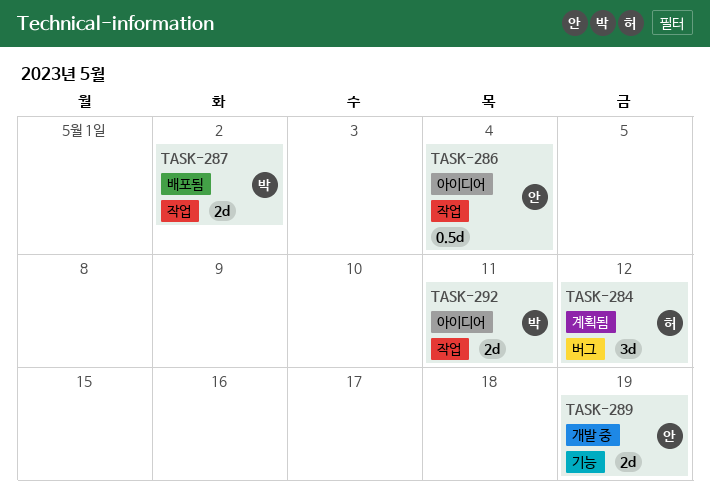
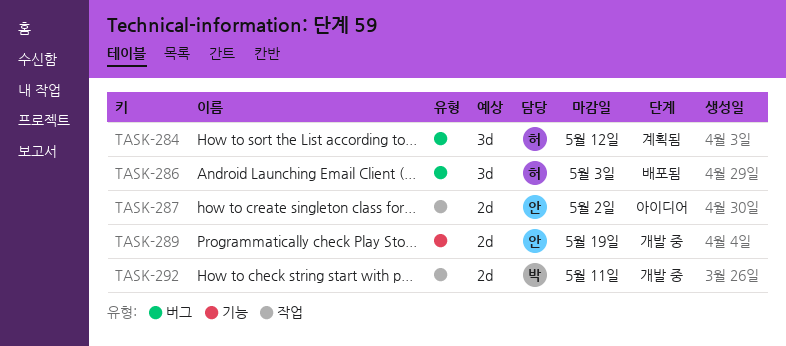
TASK-286, status: 아이디어 -> 배포됨
TASK-286, owner: 안 -> 허
TASK-286, label: 작업 -> 버그
TASK-286, estimate: 0.5d -> 3d
TASK-286, due: May 4 -> May 3
TASK-287, status: 배포됨 -> 아이디어
TASK-287, owner: 박 -> 안
TASK-292, status: 아이디어 -> 개발 중

